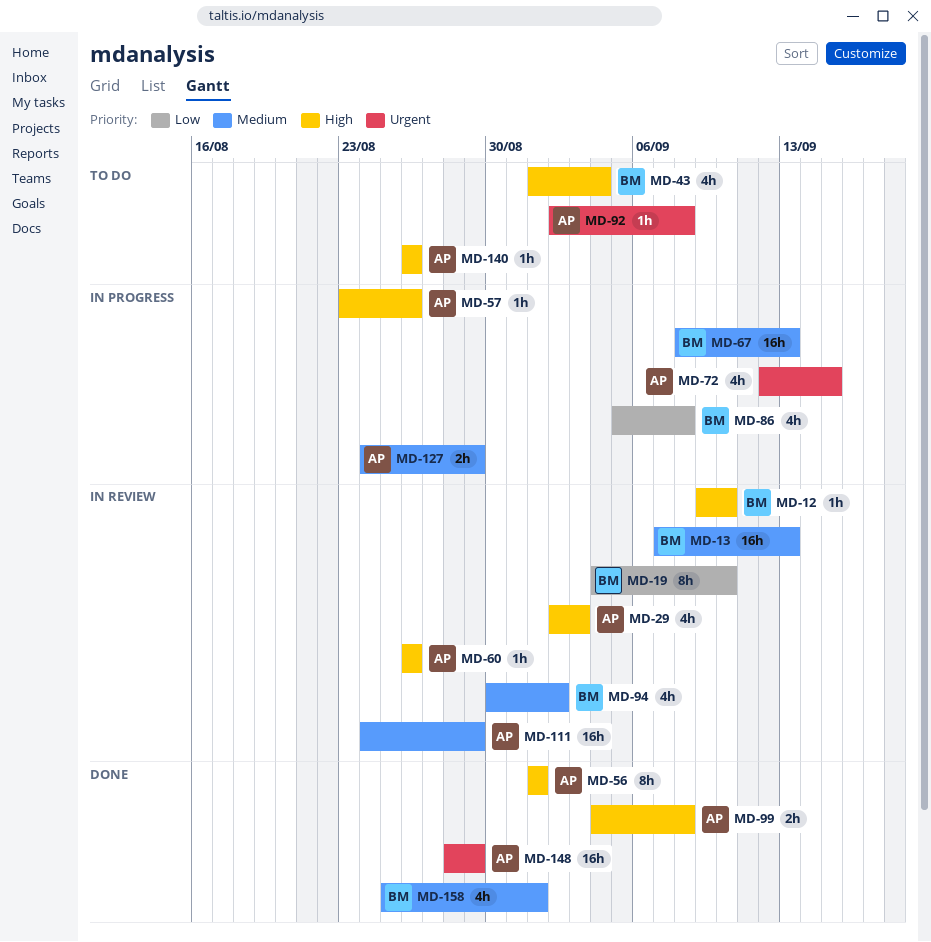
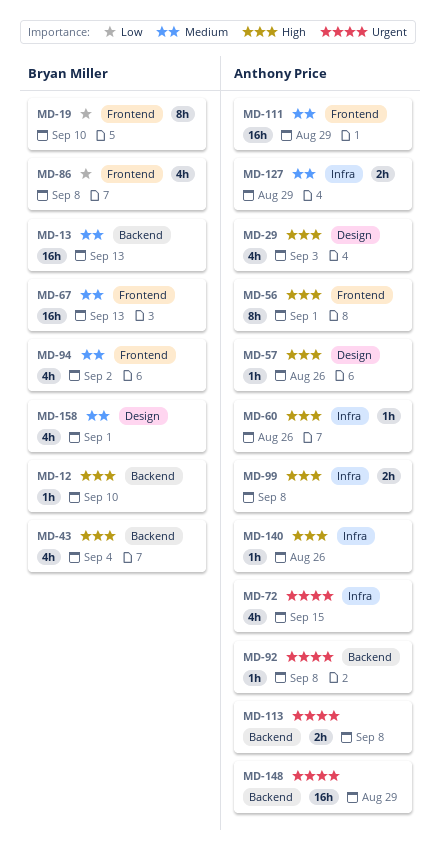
MD-113: none -> present

